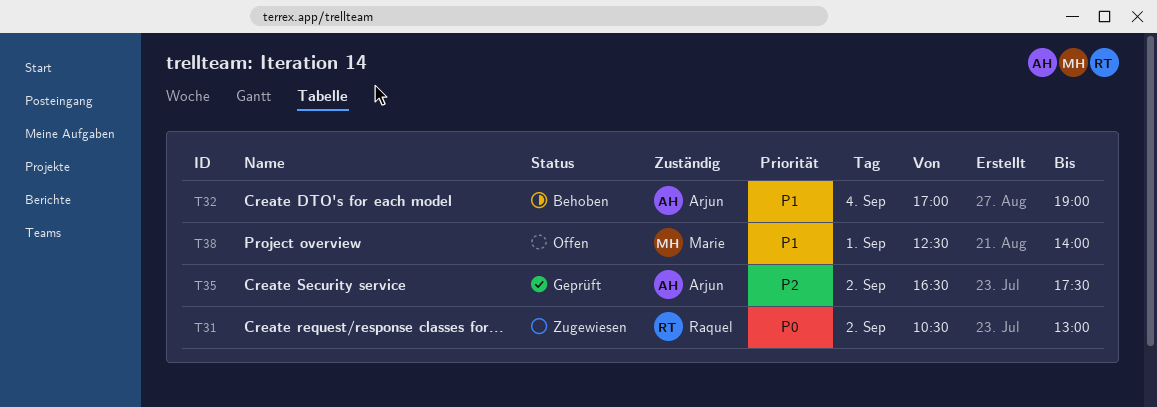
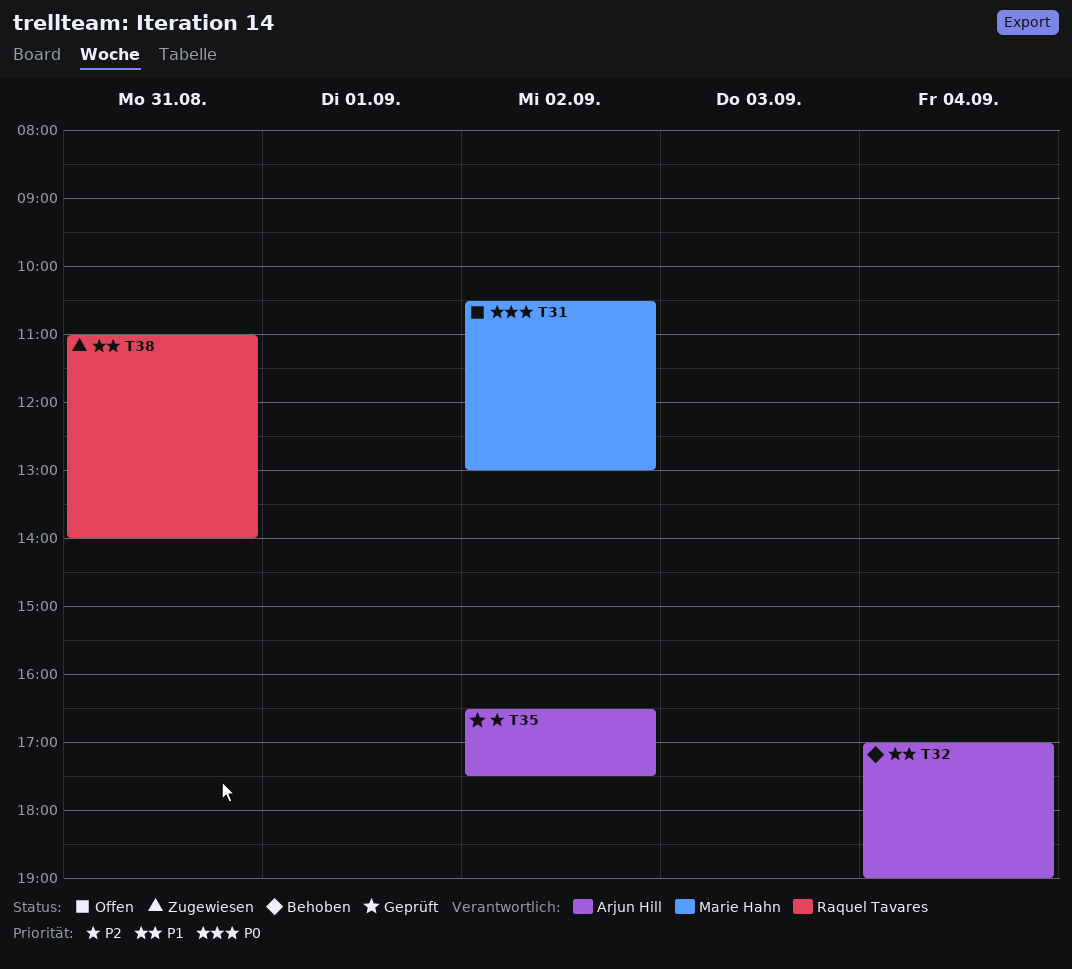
T31, status: Zugewiesen -> Offen
T31, owner: Raquel Tavares -> Marie Hahn
T38, status: Offen -> Zugewiesen
T38, owner: Marie Hahn -> Raquel Tavares
T38, day: Sep 1 -> Aug 31
T38, begins: 12:30 -> 11:00

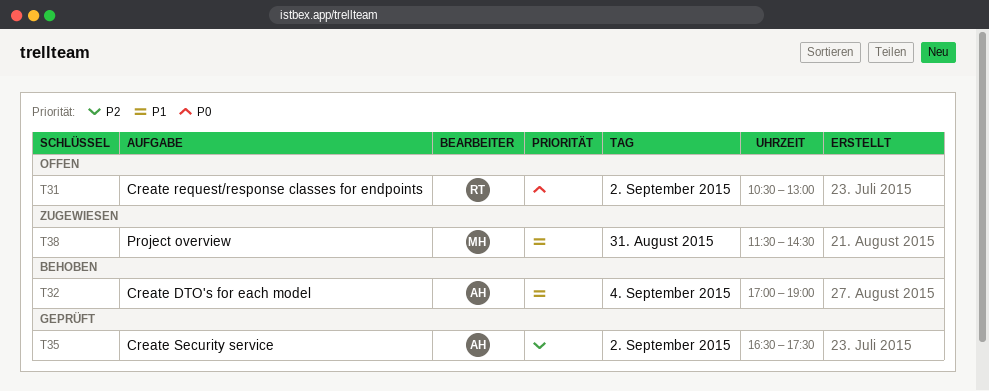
T31, owner: Marie Hahn -> Raquel Tavares
T38, owner: Raquel Tavares -> Marie Hahn
T38, begins: 11:00 -> 11:30
T38, ends: 14:00 -> 14:30

